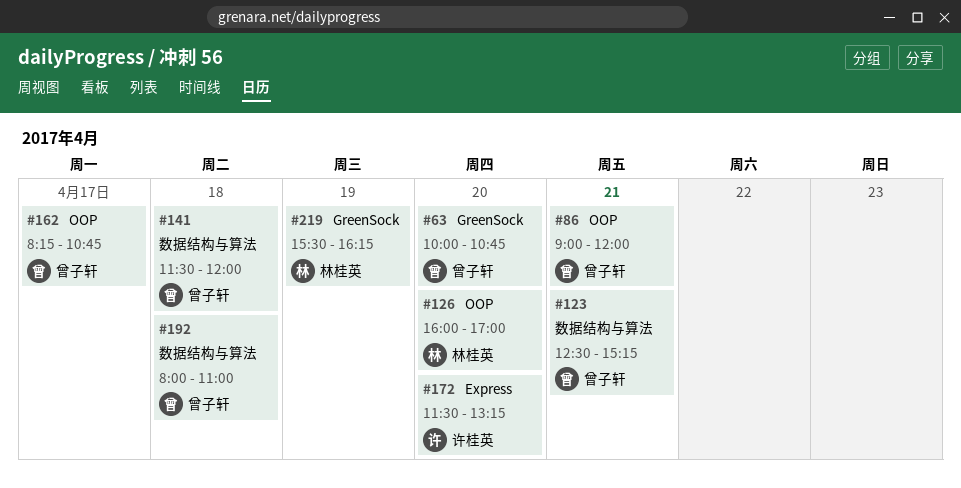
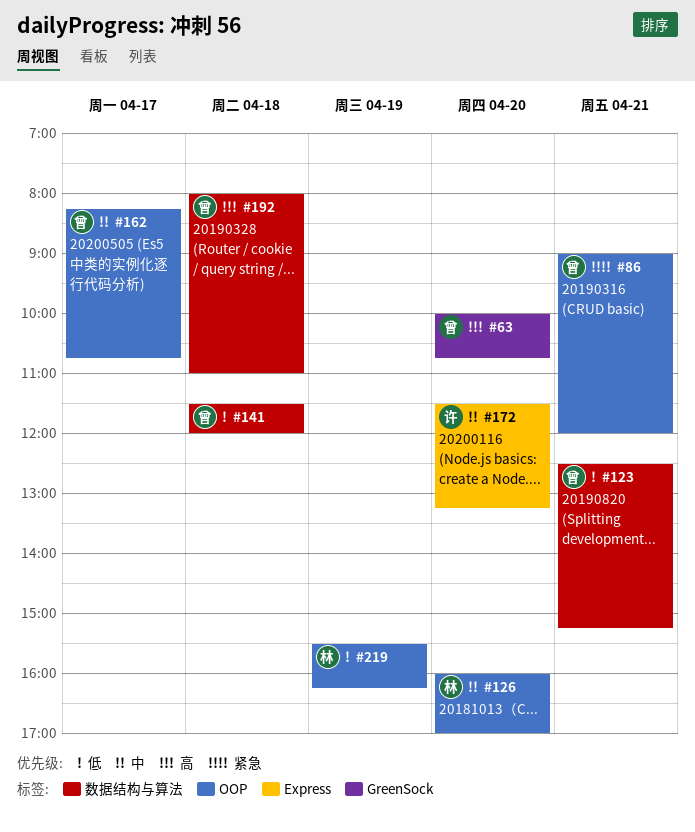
#219, label: GreenSock -> OOP

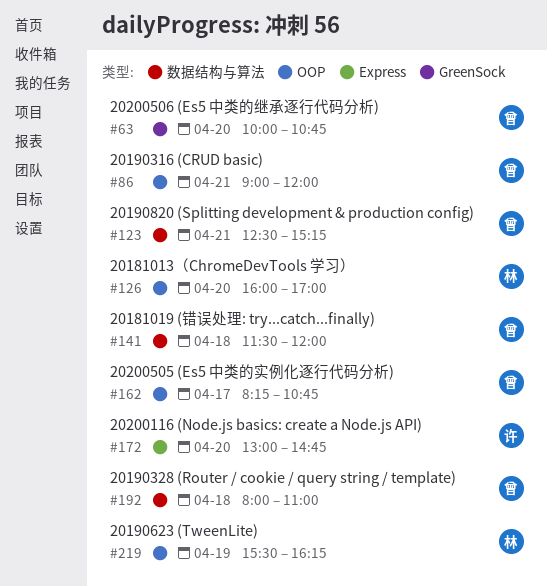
#172, begins: 11:30 -> 13:00
#172, ends: 13:15 -> 14:45

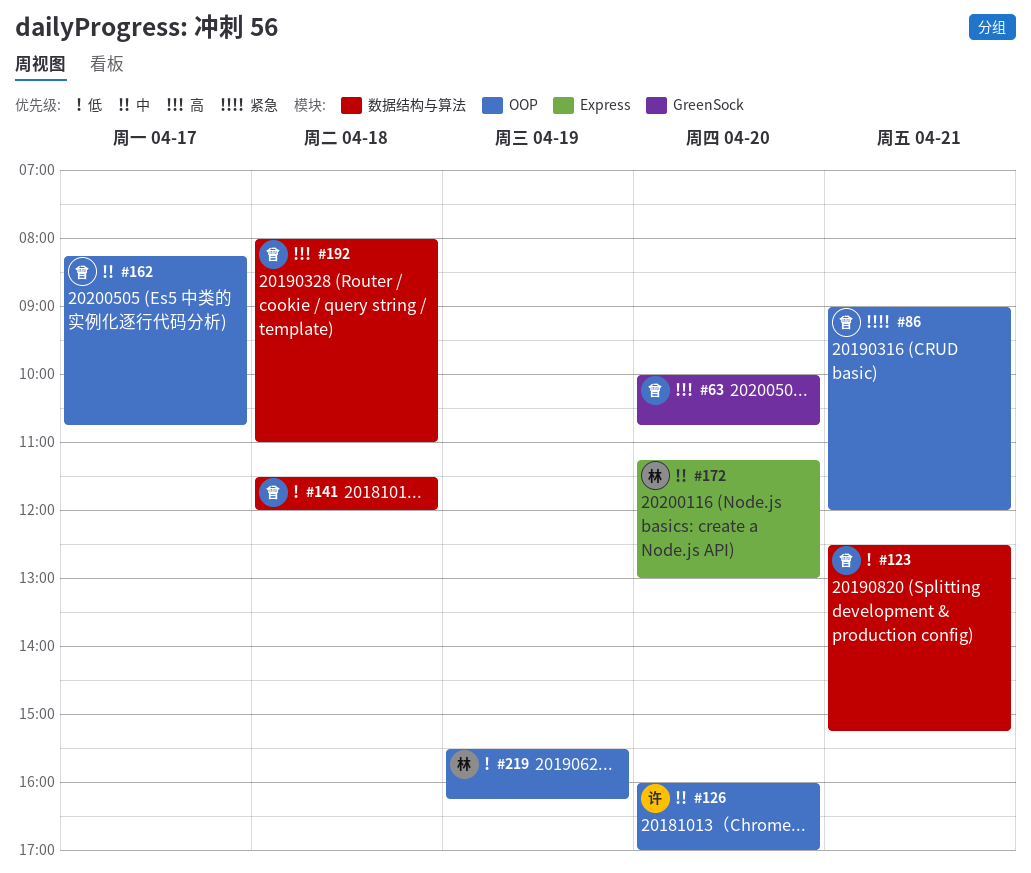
#126, owner: 林 -> 许
#172, owner: 许 -> 林
#172, begins: 13:00 -> 11:15
#172, ends: 14:45 -> 13:00

